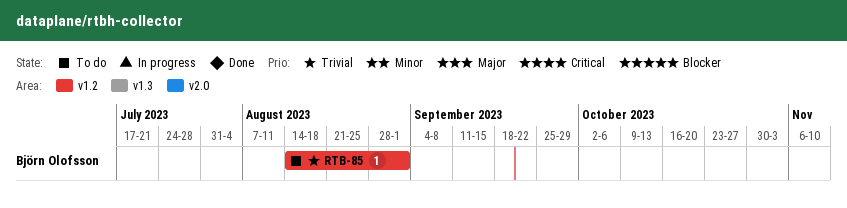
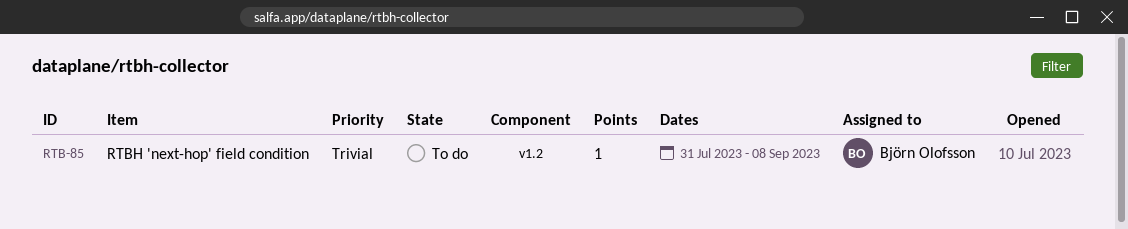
RTB-85, start: Aug 14 -> Jul 31
RTB-85, due: Sep 1 -> Sep 8

